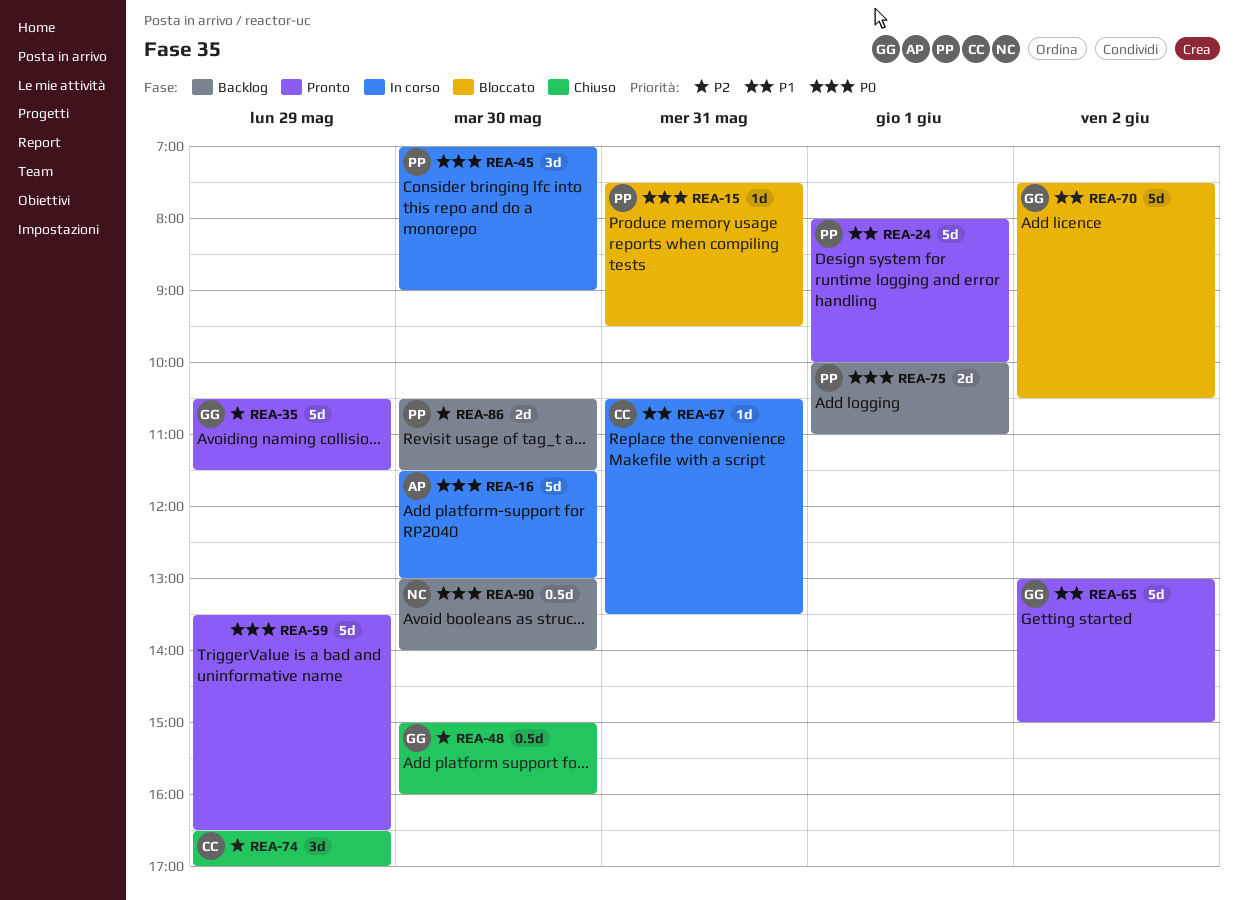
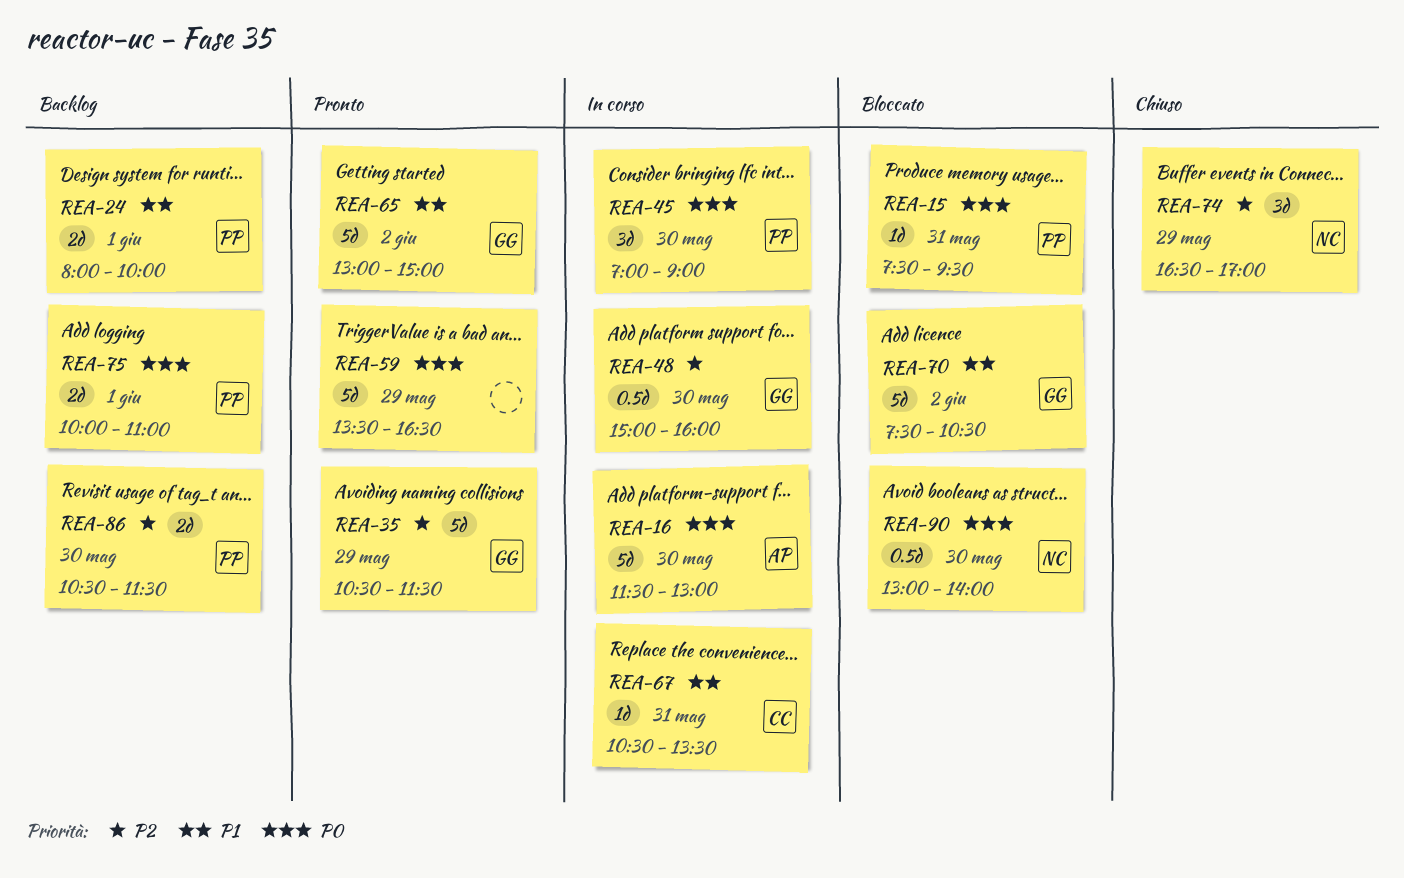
REA-24, status: Pronto -> Backlog
REA-24, estimate: 5d -> 2d
REA-48, status: Chiuso -> In corso
REA-74, owner: CC -> NC
REA-90, status: Backlog -> Bloccato

